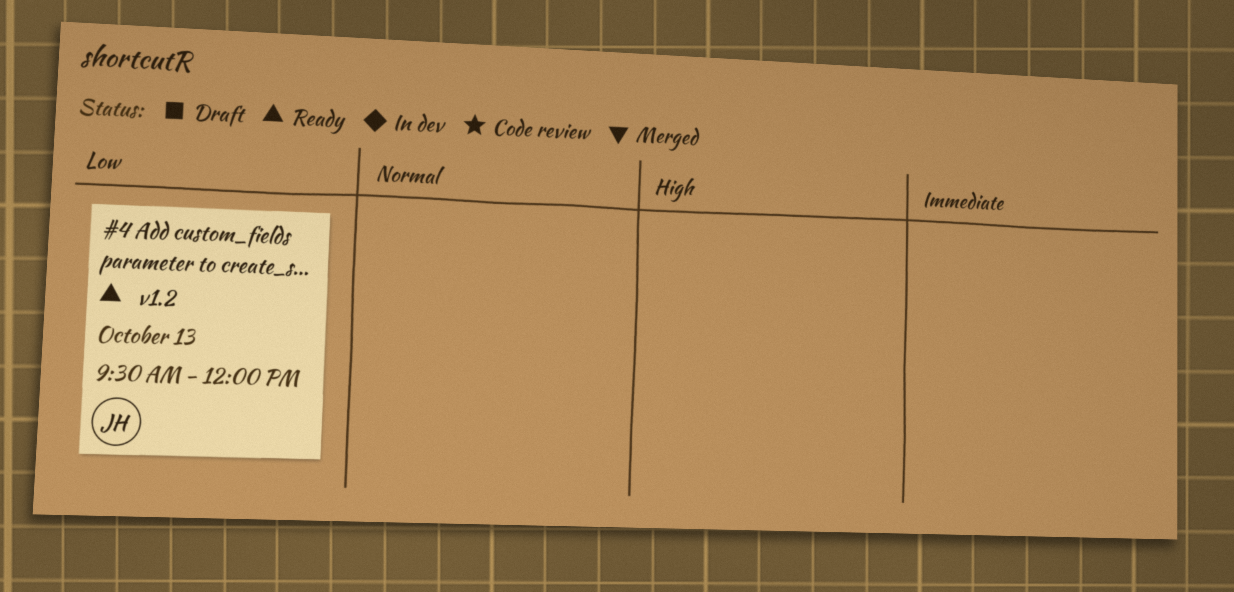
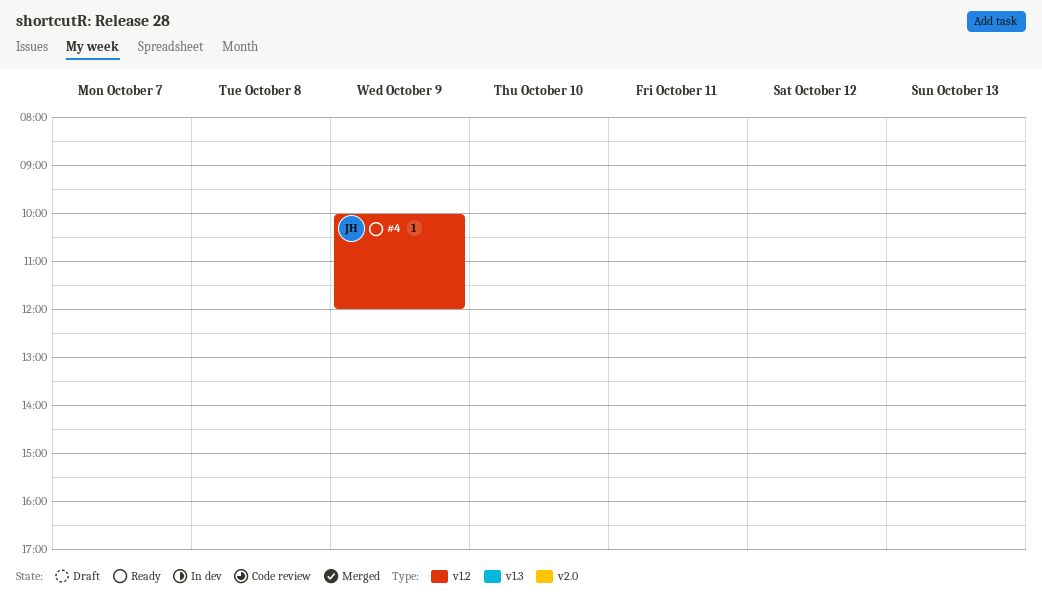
#4, day: Oct 13 -> Oct 9
#4, begins: 09:30 -> 10:00

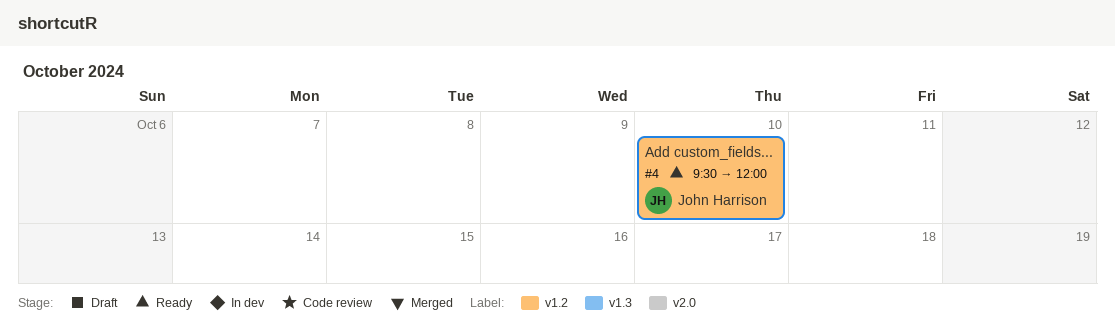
#4, day: Oct 9 -> Oct 10
#4, begins: 10:00 -> 09:30

